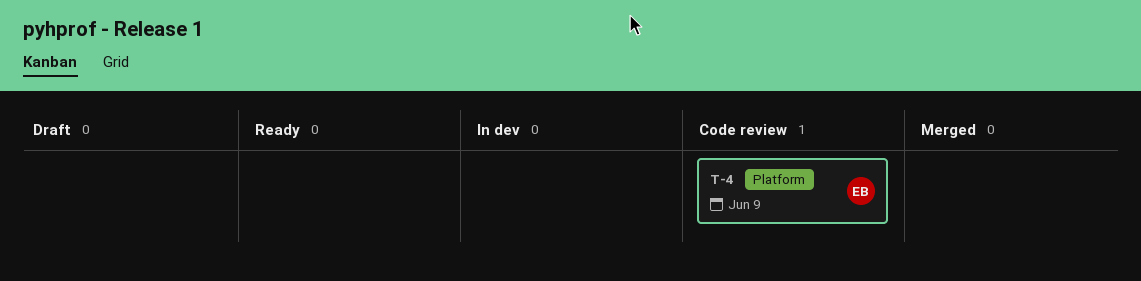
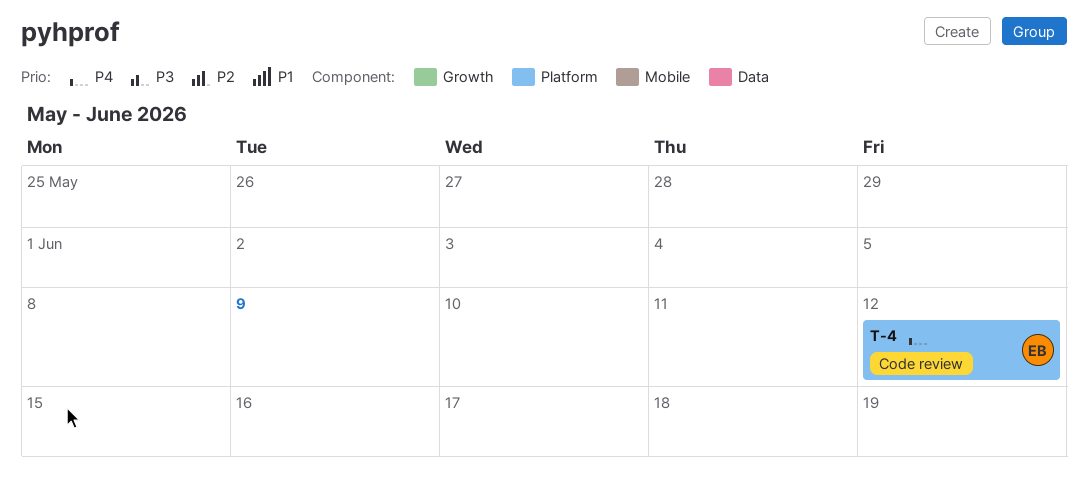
T-4, due: Jun 9 -> Jun 12

